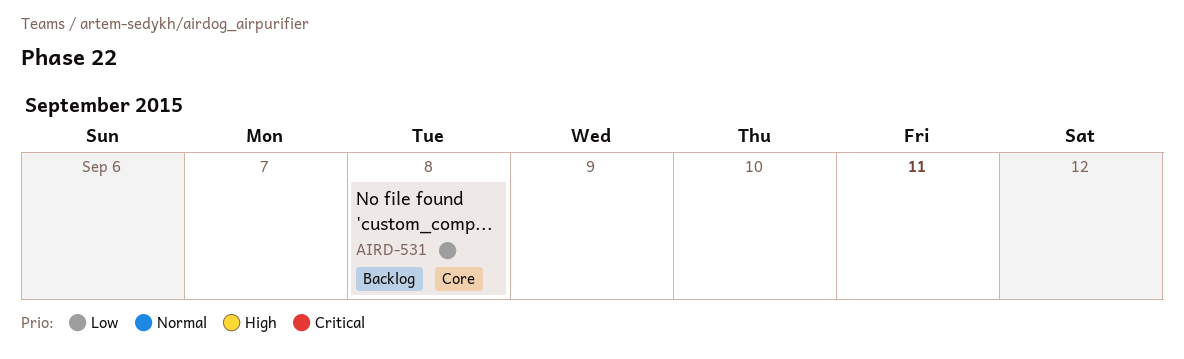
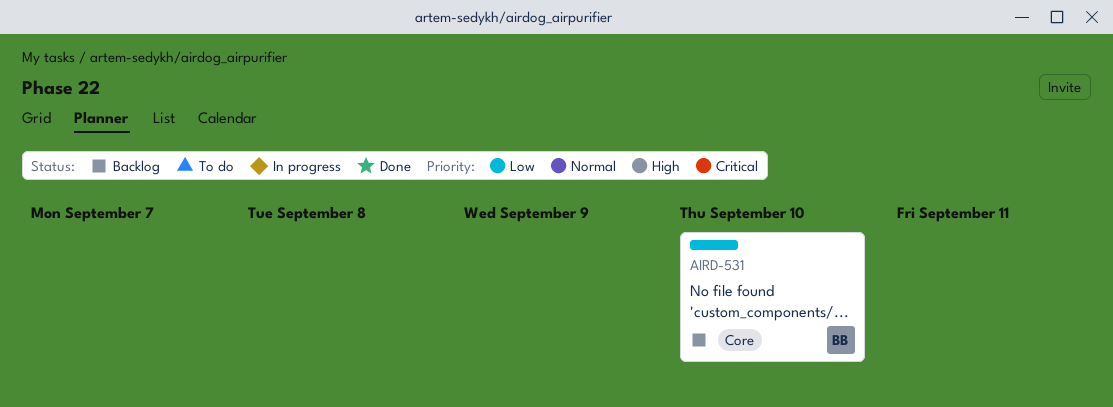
AIRD-531, due: Sep 8 -> Sep 10

